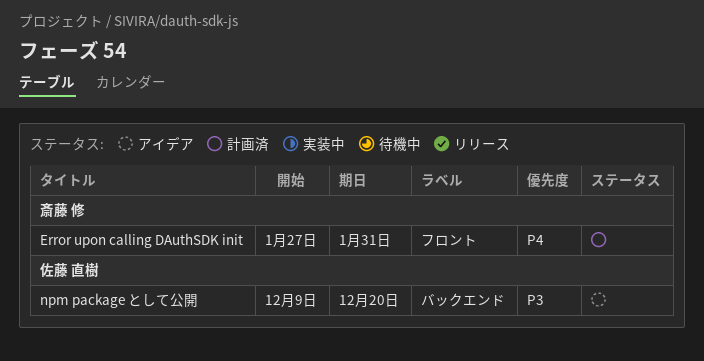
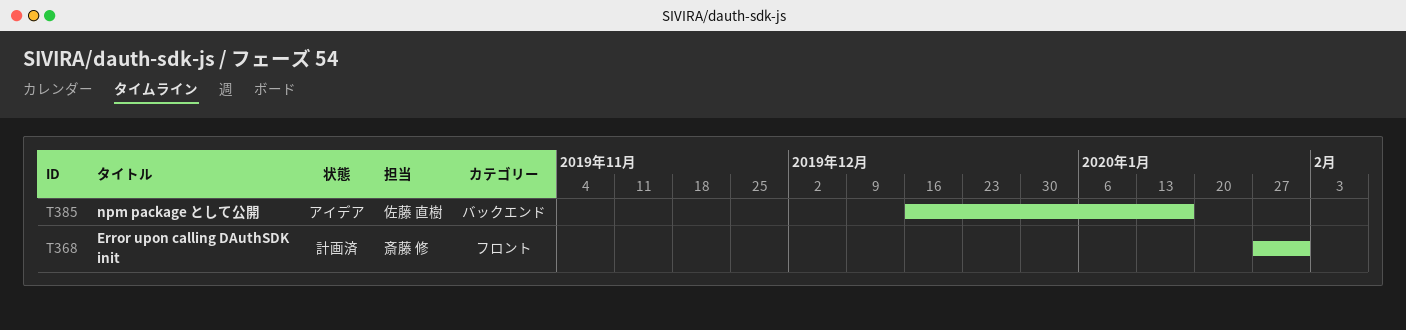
npm package として公開, start: Dec 9 -> Dec 16
npm package として公開, due: Dec 20 -> Jan 17

